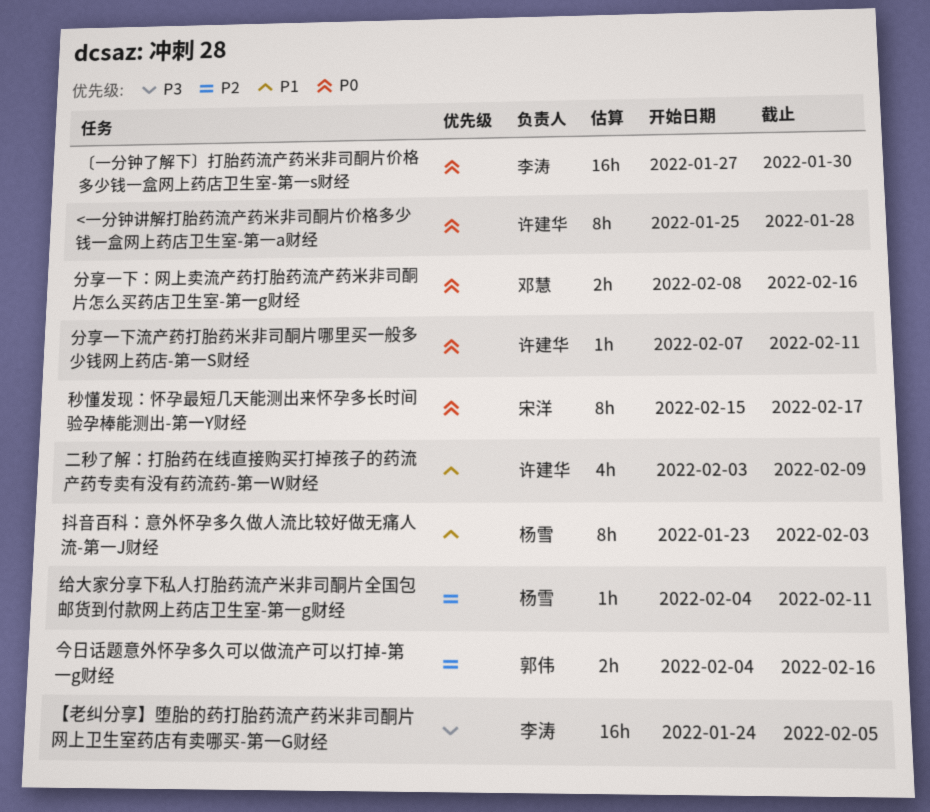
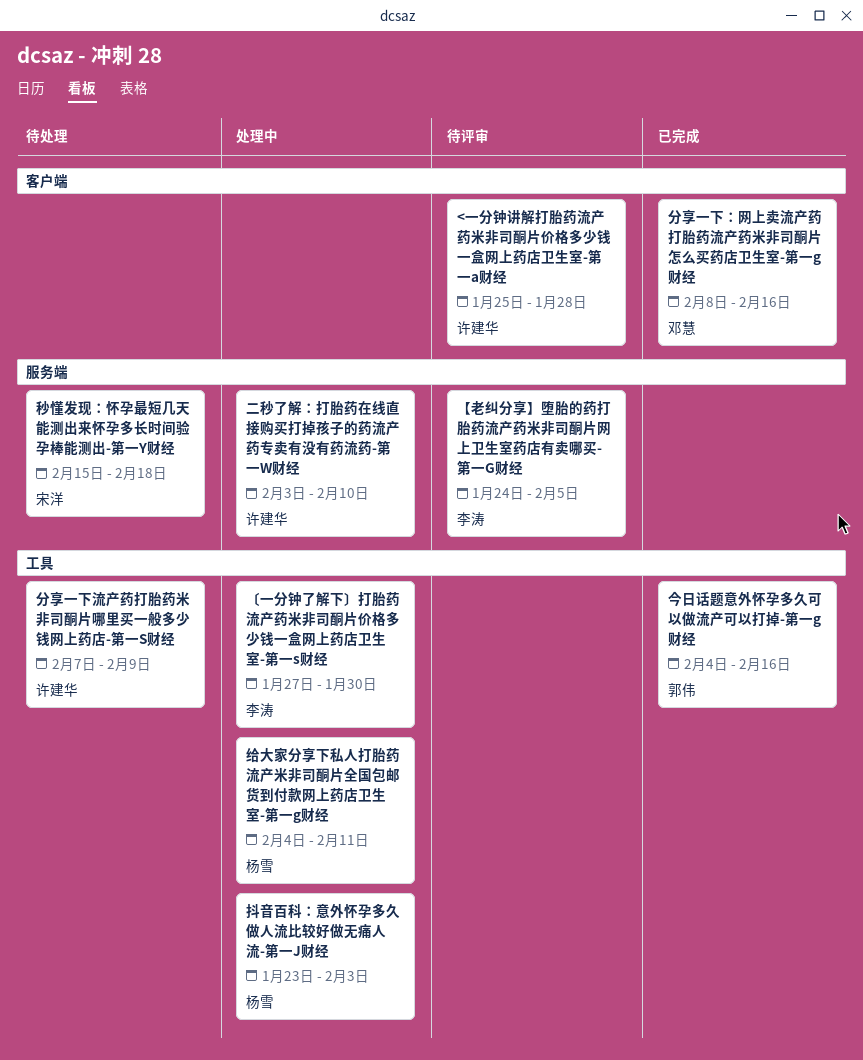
二秒了解：打胎药在线直接购买打掉孩子的药流产药专卖有没有药流药-第一W财经, due: Feb 9 -> Feb 10
分享一下流产药打胎药米非司酮片哪里买一般多少钱网上药店-第一S财经, due: Feb 11 -> Feb 9
秒懂发现：怀孕最短几天能测出来怀孕多长时间验孕棒能测出-第一Y财经, due: Feb 17 -> Feb 18

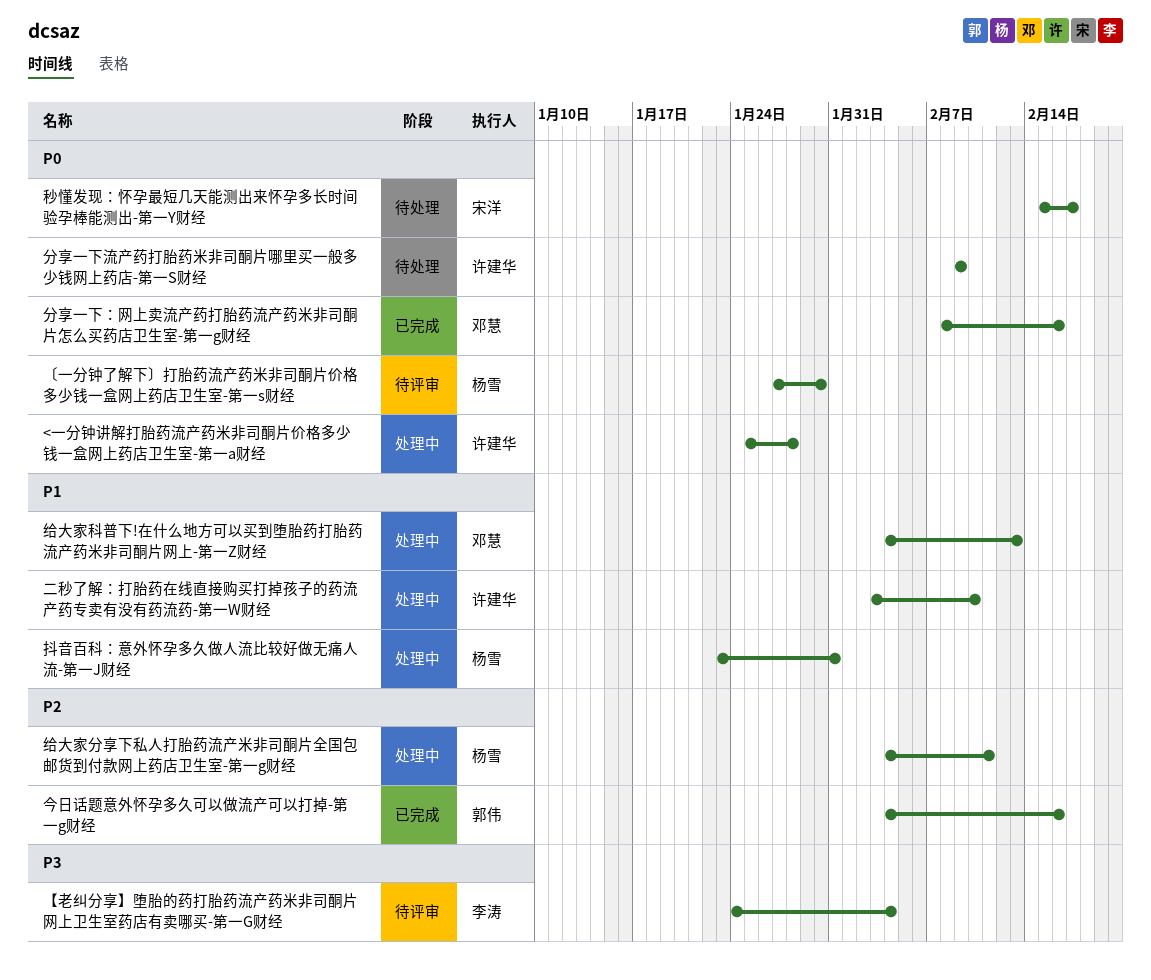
<一分钟讲解打胎药流产药米非司酮片价格多少钱一盒网上药店卫生室-第一a财经, status: 待评审 -> 处理中
【老纠分享】堕胎的药打胎药流产药米非司酮片网上卫生室药店有卖哪买-第一G财经, due: Feb 5 -> Feb 4
〔一分钟了解下〕打胎药流产药米非司酮片价格多少钱一盒网上药店卫生室-第一s财经, status: 处理中 -> 待评审
〔一分钟了解下〕打胎药流产药米非司酮片价格多少钱一盒网上药店卫生室-第一s财经, owner: 李涛 -> 杨雪
分享一下流产药打胎药米非司酮片哪里买一般多少钱网上药店-第一S财经, start: Feb 7 -> Feb 9
抖音百科：意外怀孕多久做人流比较好做无痛人流-第一J财经, due: Feb 3 -> Jan 31
秒懂发现：怀孕最短几天能测出来怀孕多长时间验孕棒能测出-第一Y财经, due: Feb 18 -> Feb 17
给大家科普下!在什么地方可以买到堕胎药打胎药流产药米非司酮片网上-第一Z财经: none -> present

